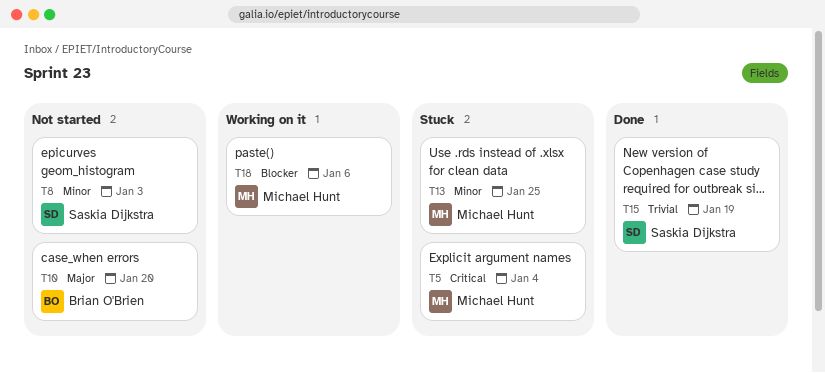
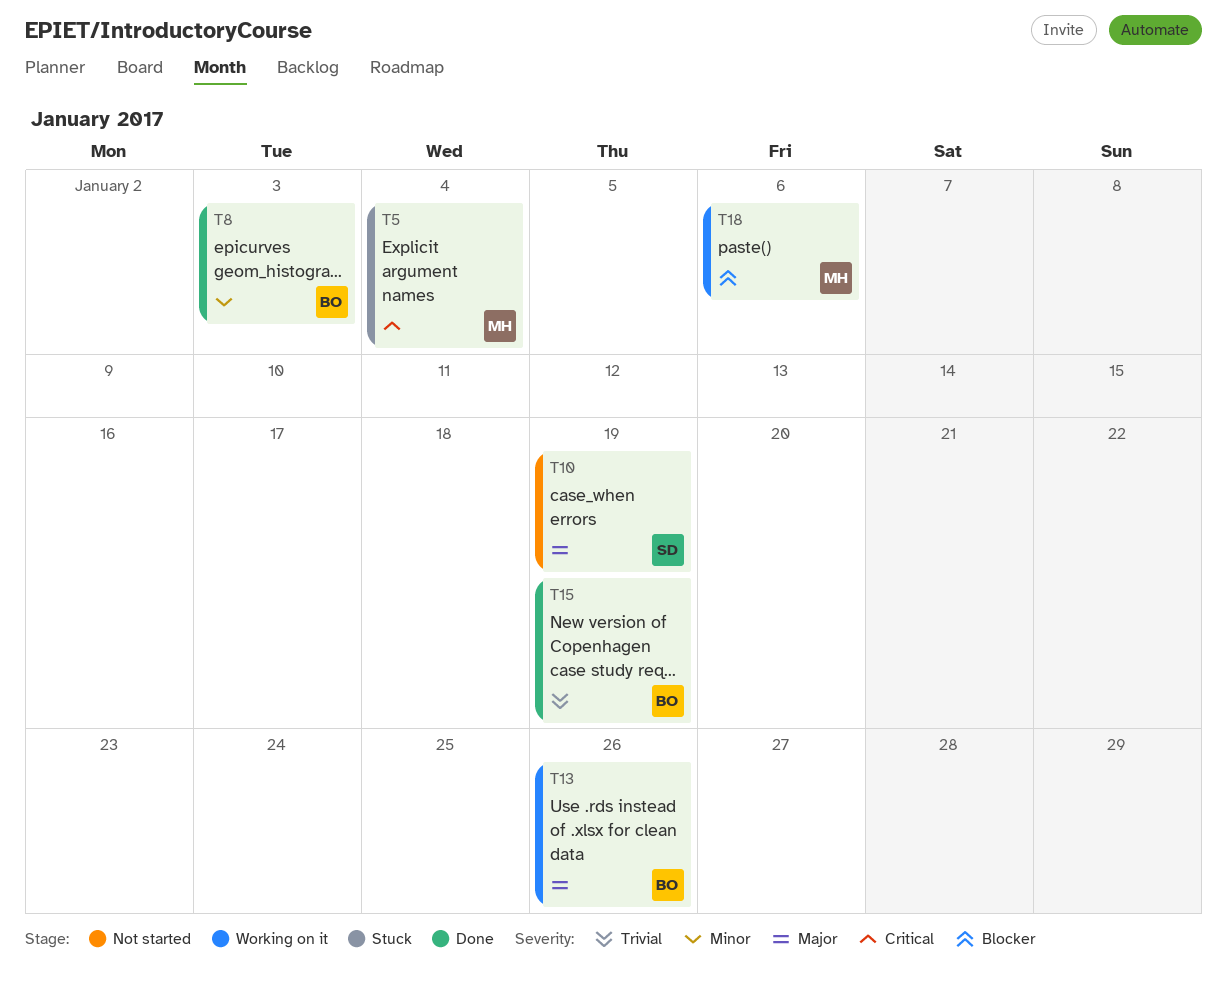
T8, status: Not started -> Done
T8, owner: Saskia Dijkstra -> Brian O'Brien
T10, owner: Brian O'Brien -> Saskia Dijkstra
T10, due: Jan 20 -> Jan 19
T13, status: Stuck -> Working on it
T13, owner: Michael Hunt -> Brian O'Brien
T13, priority: Minor -> Major
T13, due: Jan 25 -> Jan 26
T15, owner: Saskia Dijkstra -> Brian O'Brien

